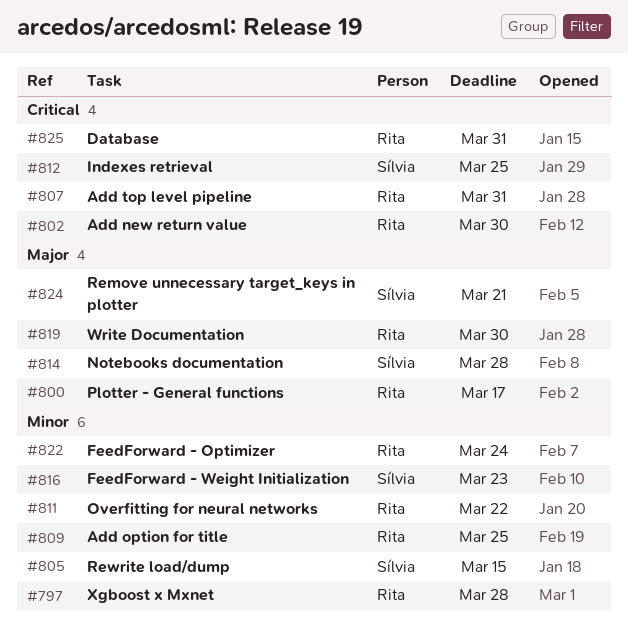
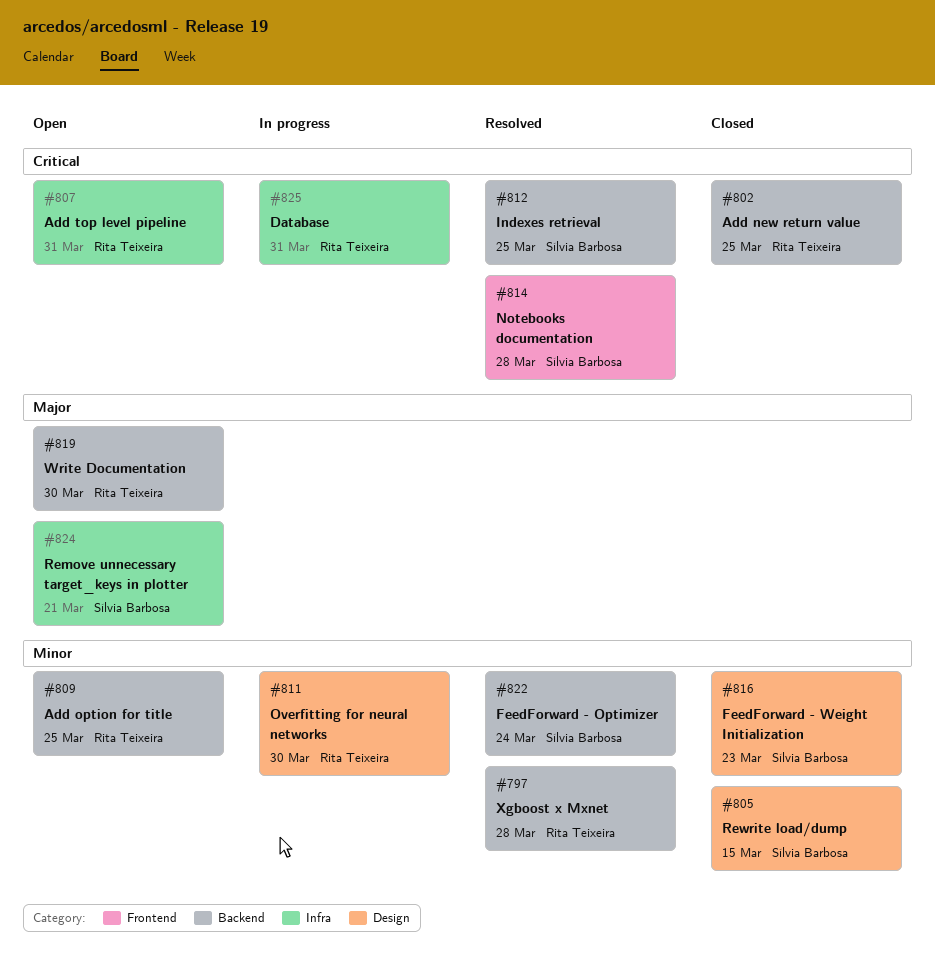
#800: present -> none
#802, due: Mar 30 -> Mar 25
#811, due: Mar 22 -> Mar 30
#814, priority: Major -> Critical
#822, owner: Rita Teixeira -> Sílvia Barbosa

